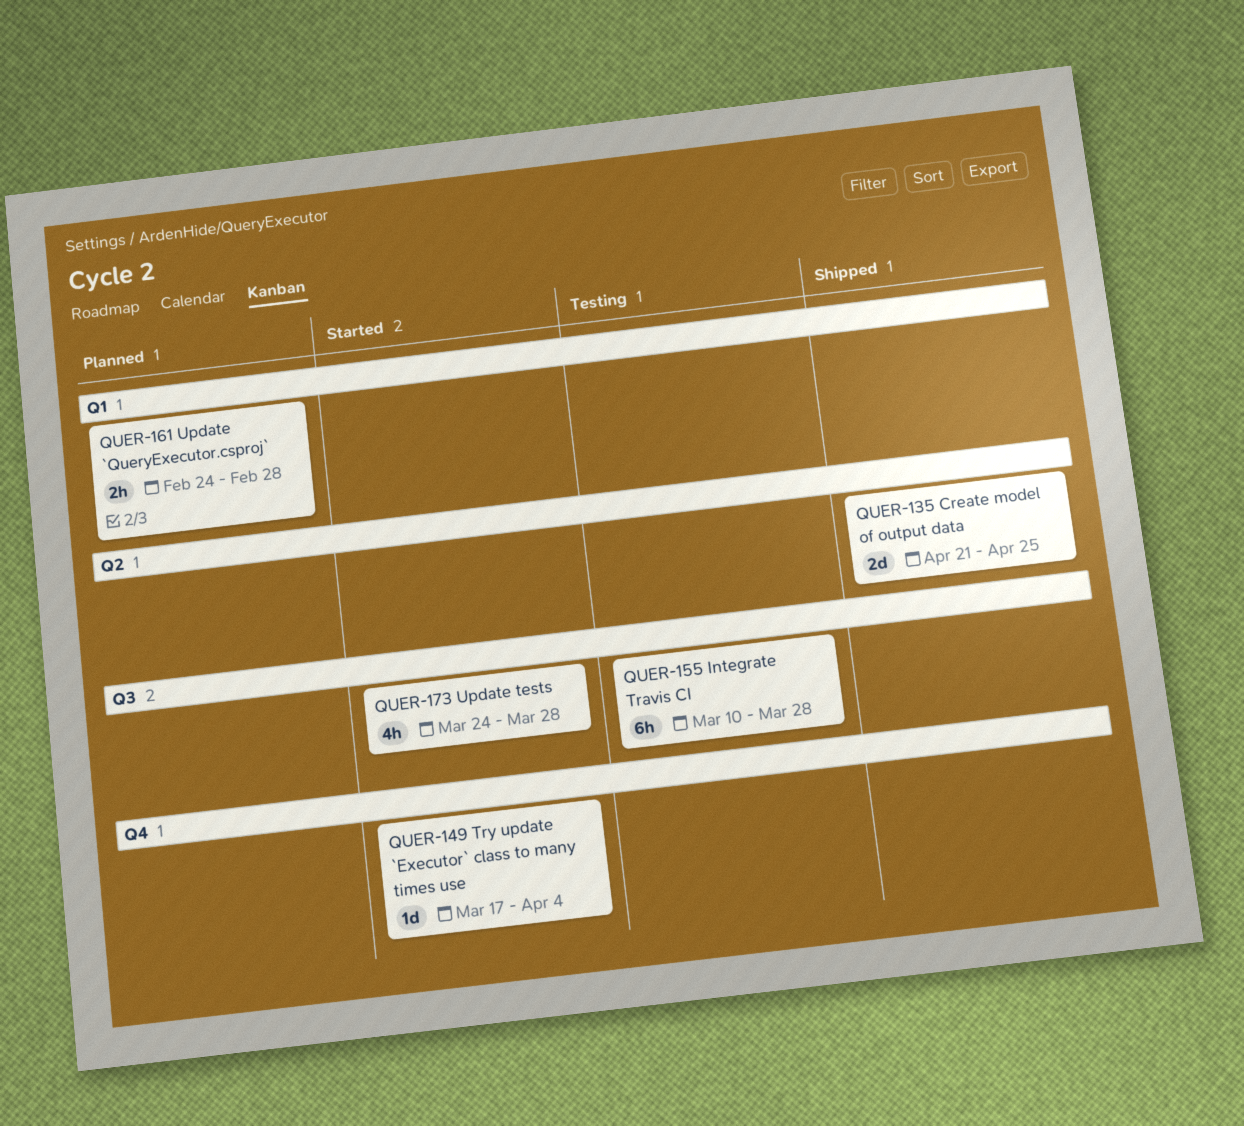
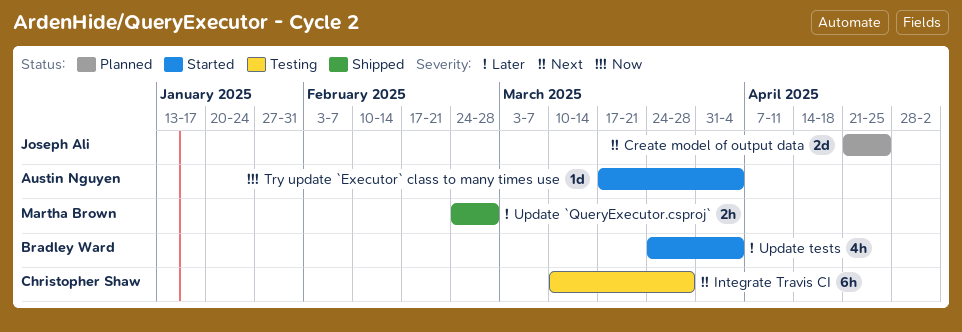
Create model of output data, status: Shipped -> Planned
Update `QueryExecutor.csproj`, status: Planned -> Shipped
Update tests, due: Mar 28 -> Apr 4

